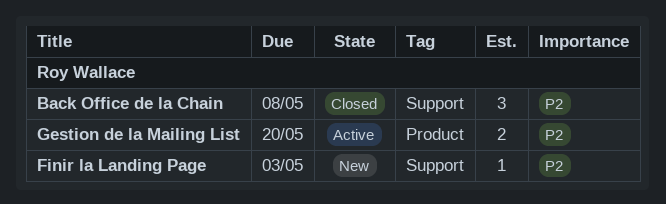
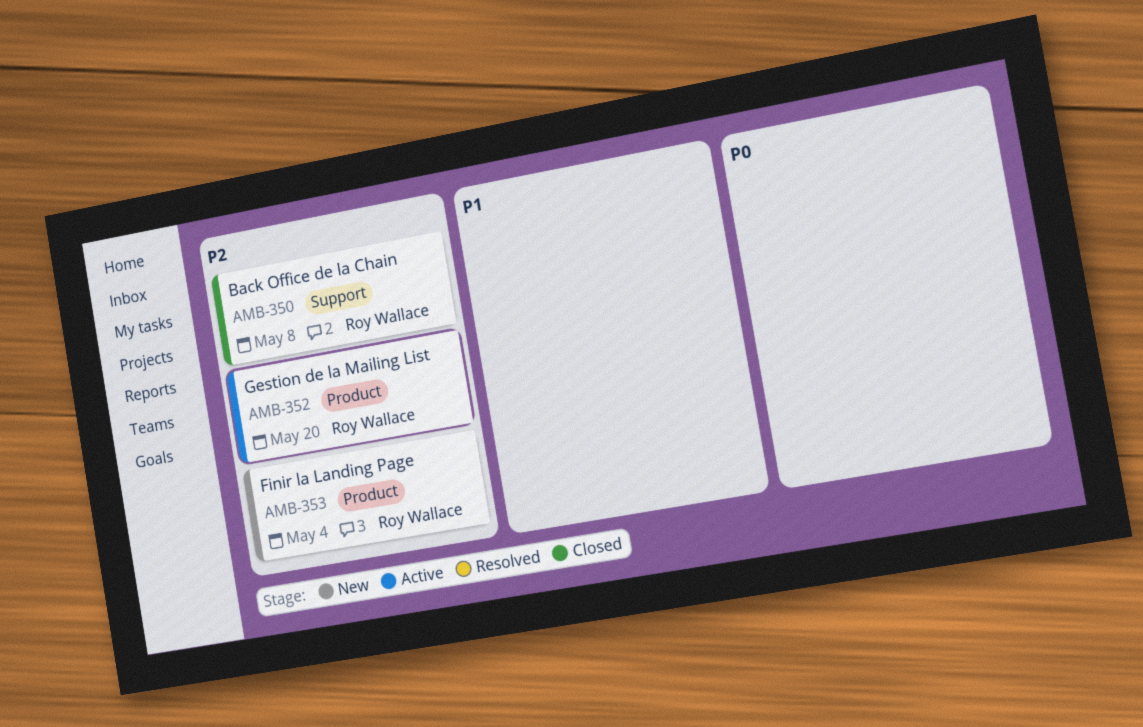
Finir la Landing Page, label: Support -> Product
Finir la Landing Page, due: May 3 -> May 4

